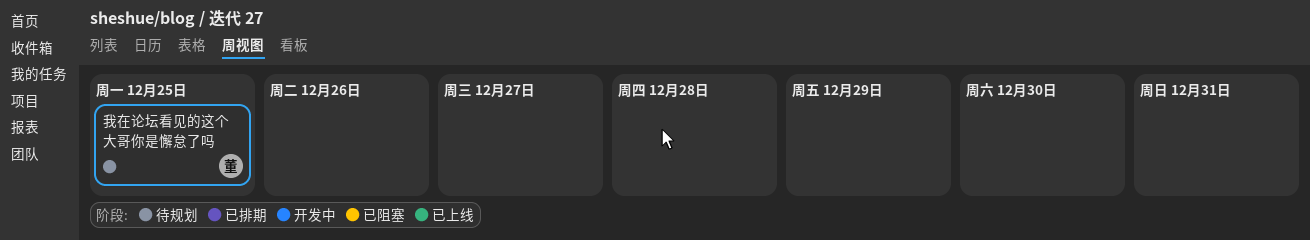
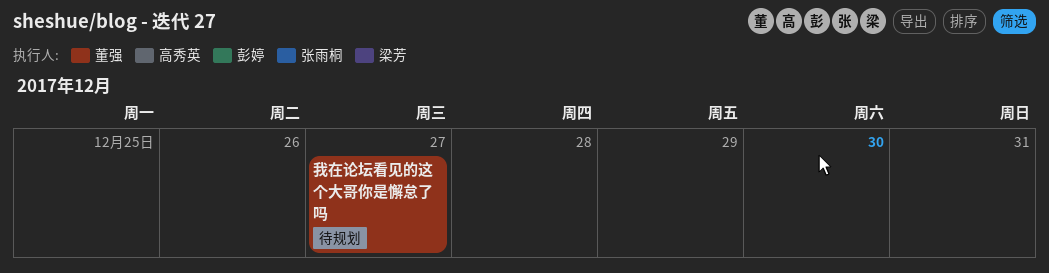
我在论坛看见的这个大哥你是懈怠了吗, due: Dec 25 -> Dec 27

